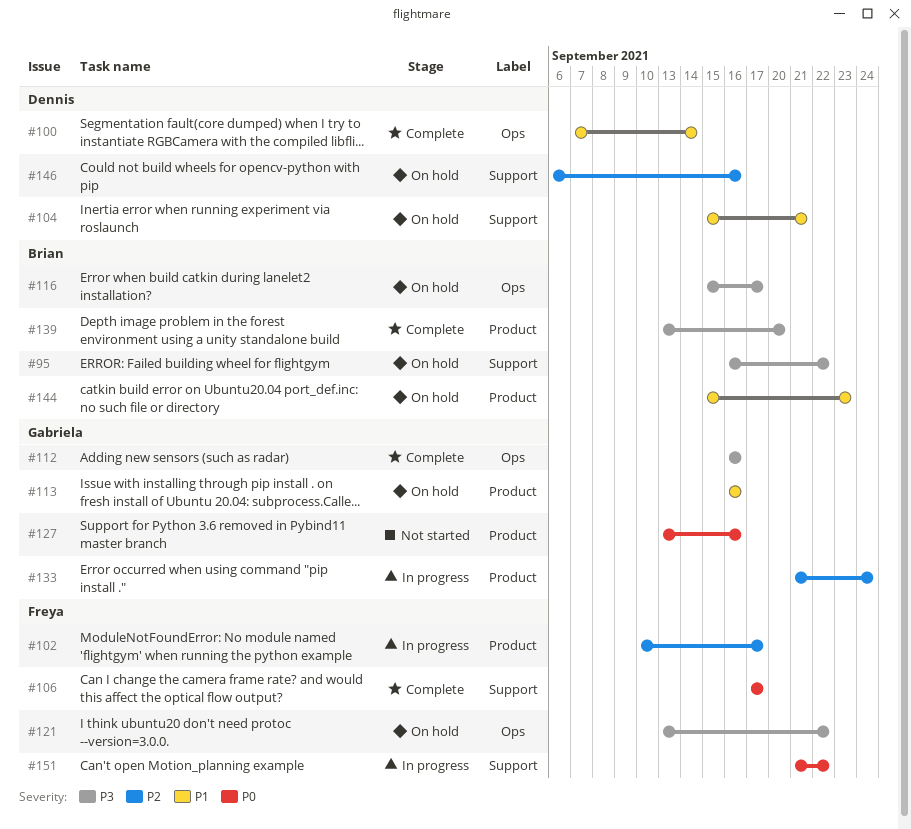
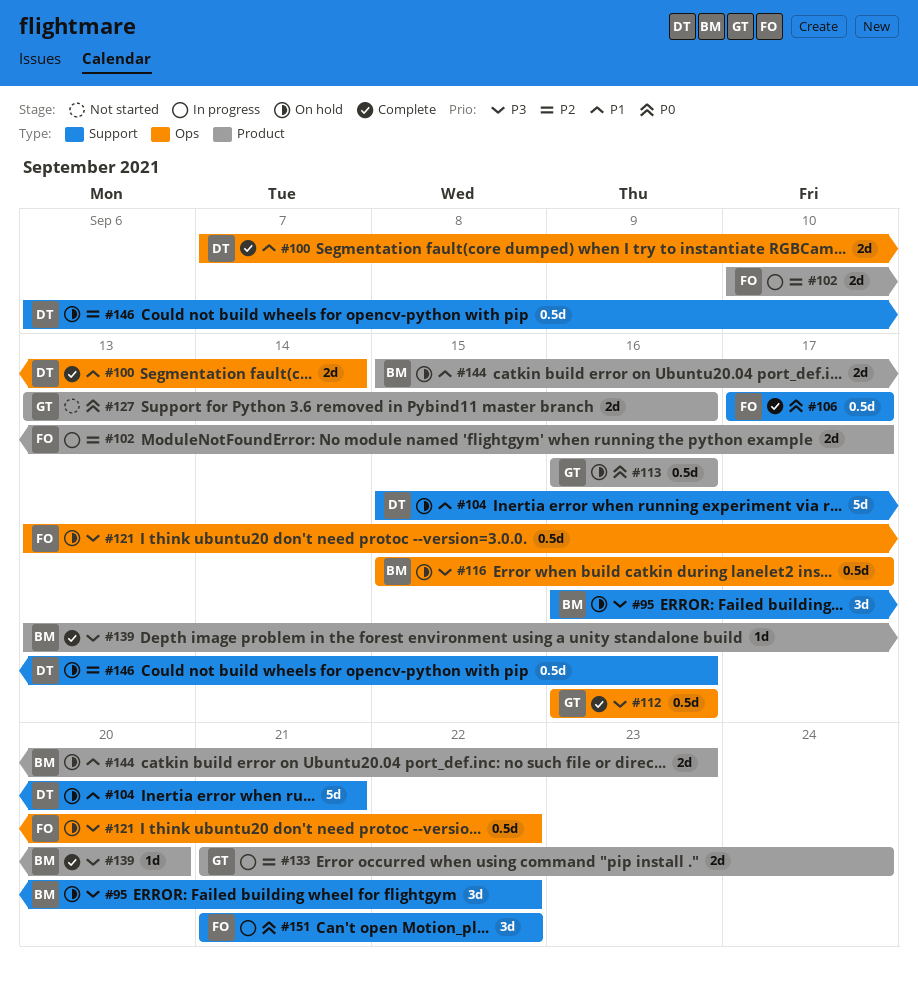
#113, priority: P1 -> P0

